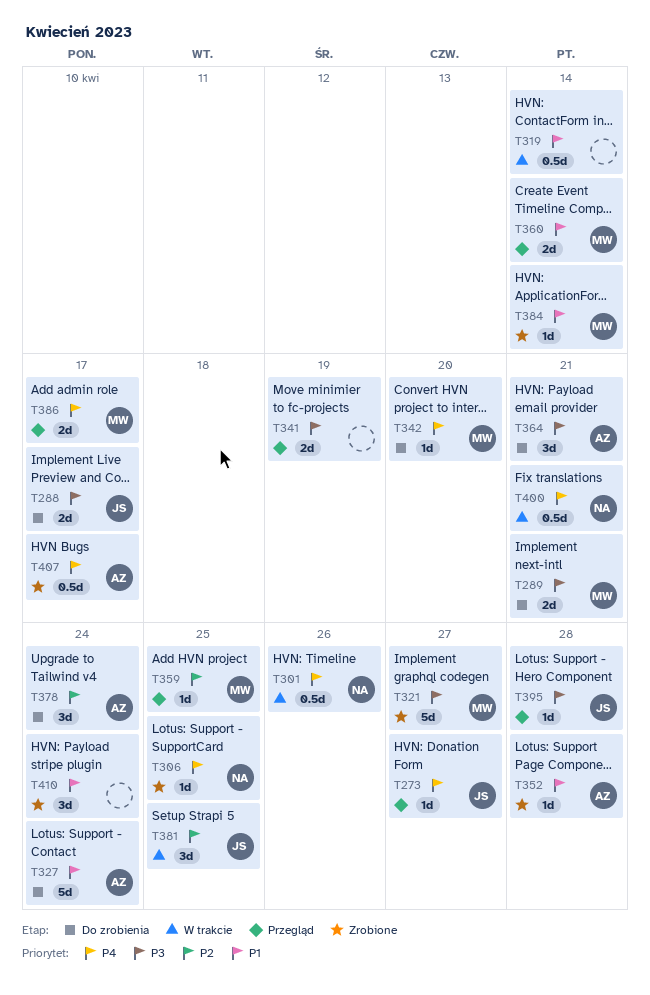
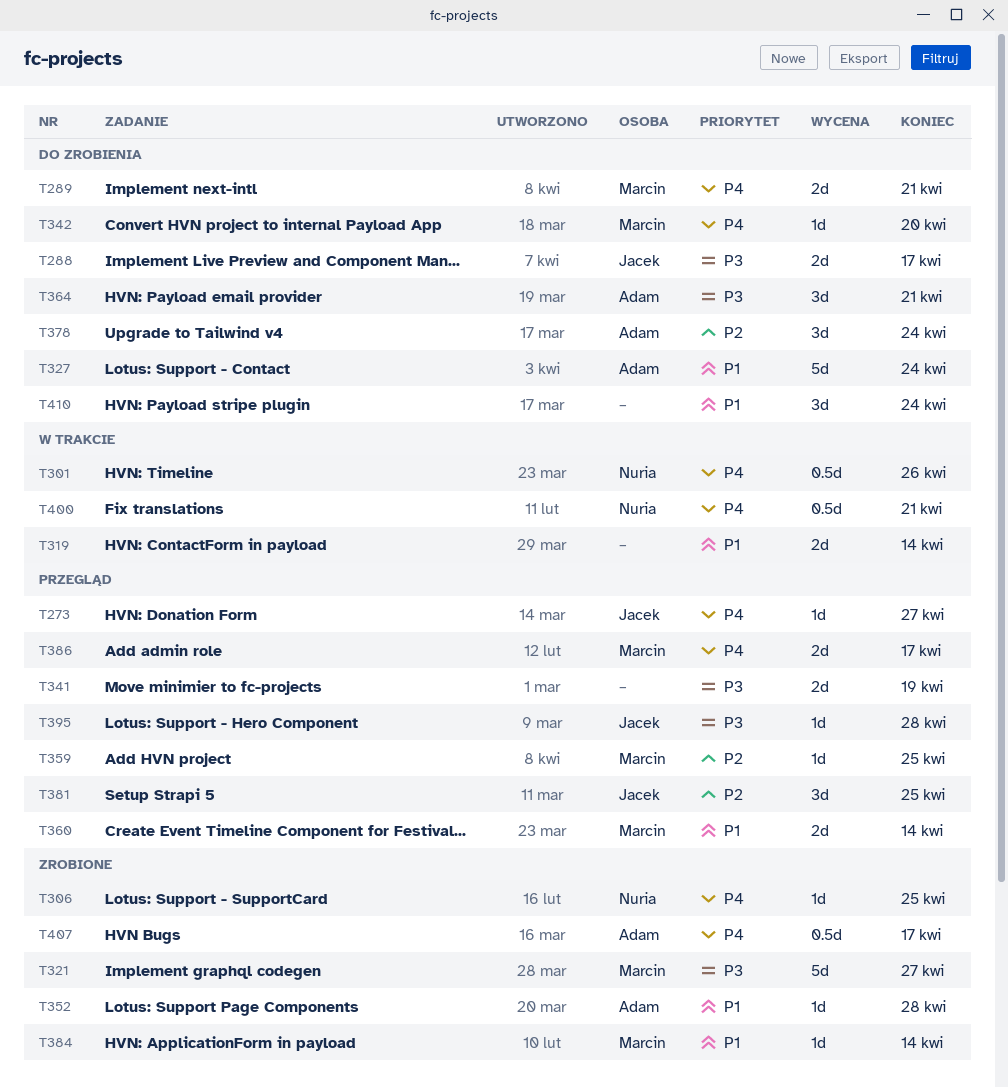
T289, priority: P3 -> P4
T319, estimate: 0.5d -> 2d
T381, status: W trakcie -> Przegląd
T410, status: Zrobione -> Do zrobienia

